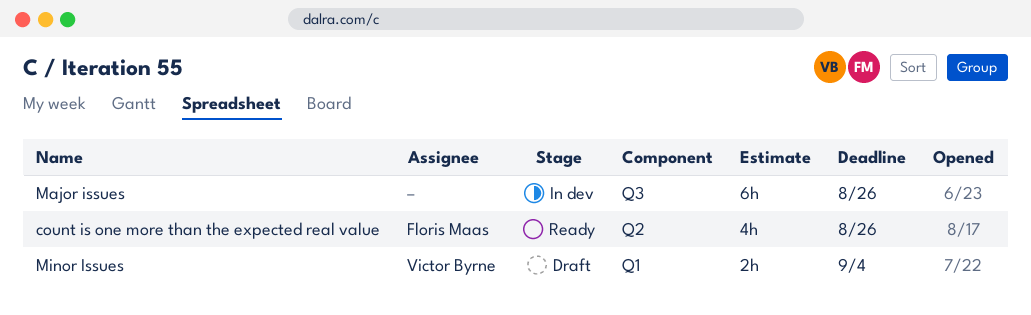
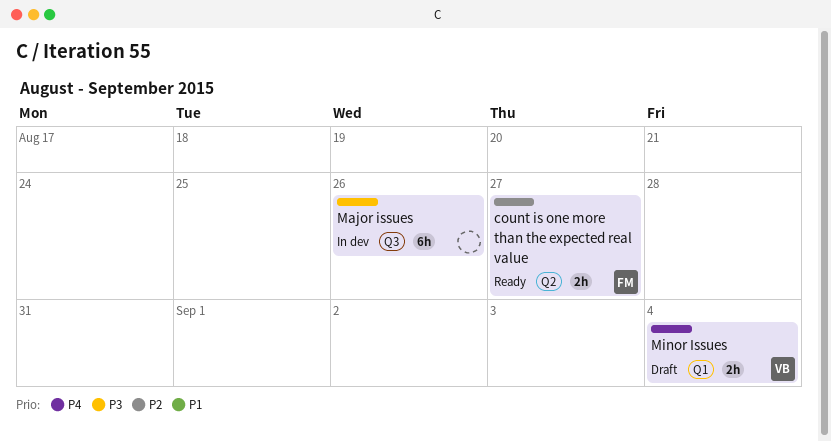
count is one more than the expected real value, estimate: 4h -> 2h
count is one more than the expected real value, due: Aug 26 -> Aug 27

